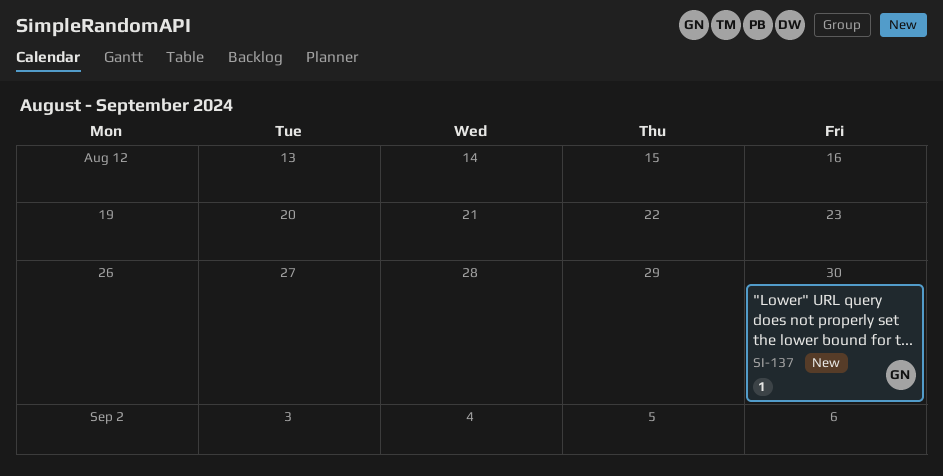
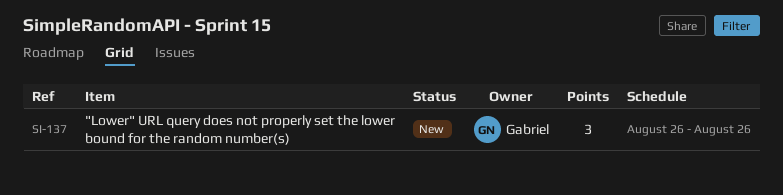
SI-137, estimate: 1 -> 3
SI-137, due: Aug 30 -> Aug 26

